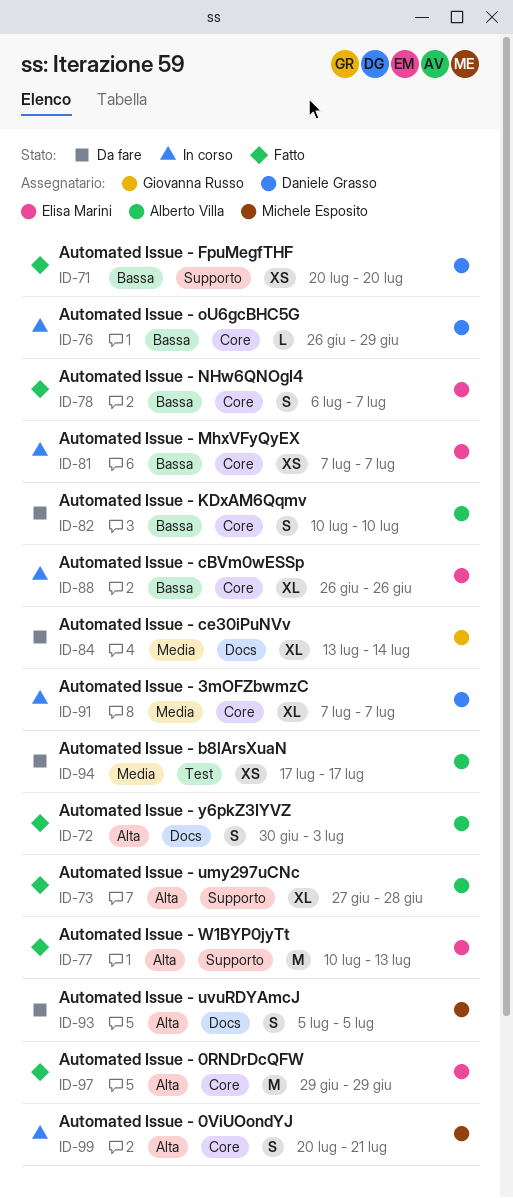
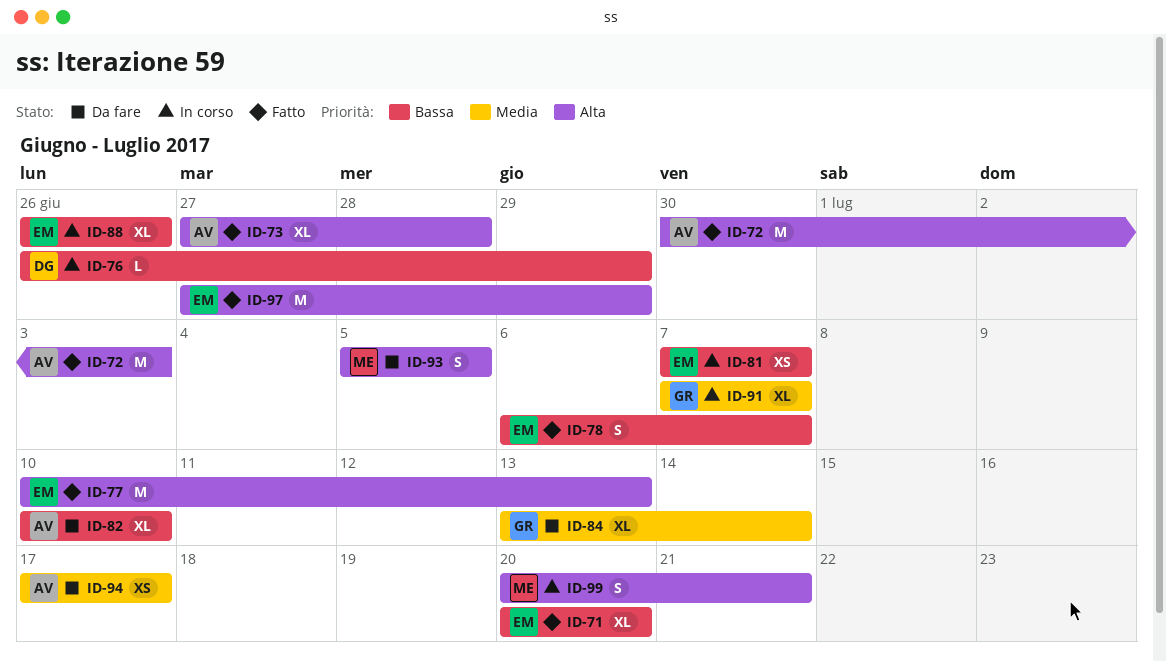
ID-71, owner: Daniele Grasso -> Elisa Marini
ID-71, estimate: XS -> XL
ID-72, estimate: S -> M
ID-82, estimate: S -> XL
ID-91, owner: Daniele Grasso -> Giovanna Russo
ID-97, start: Jun 29 -> Jun 27

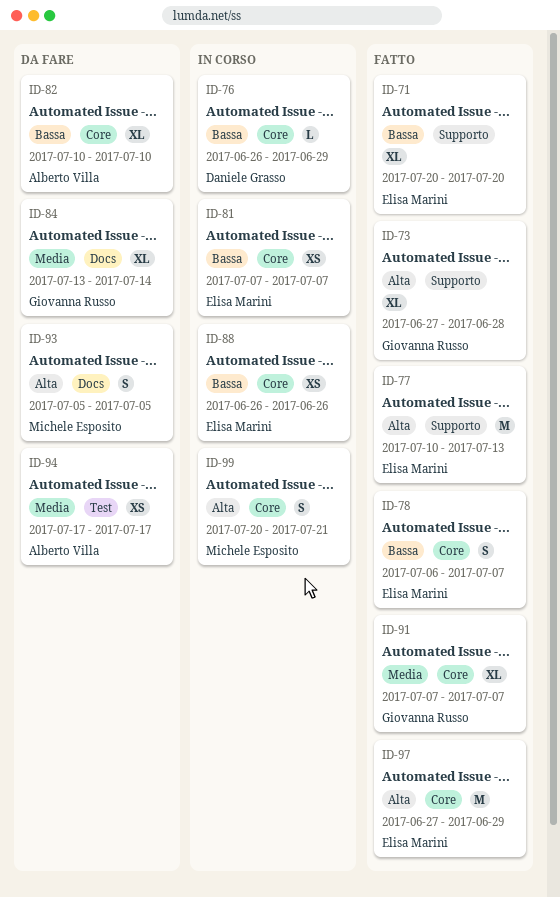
ID-72: present -> none
ID-73, owner: Alberto Villa -> Giovanna Russo
ID-88, estimate: XL -> XS
ID-91, status: In corso -> Fatto

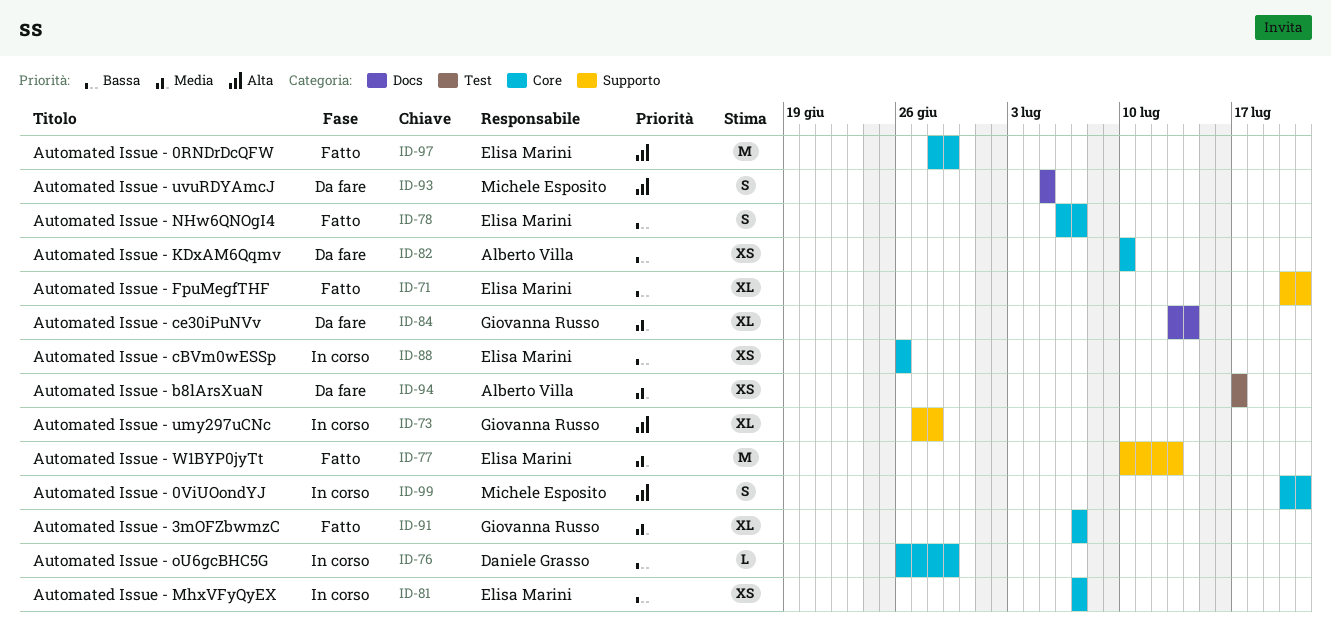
ID-71, due: Jul 20 -> Jul 21
ID-73, status: Fatto -> In corso
ID-77, priority: Alta -> Media
ID-82, estimate: XL -> XS
ID-97, start: Jun 27 -> Jun 28

